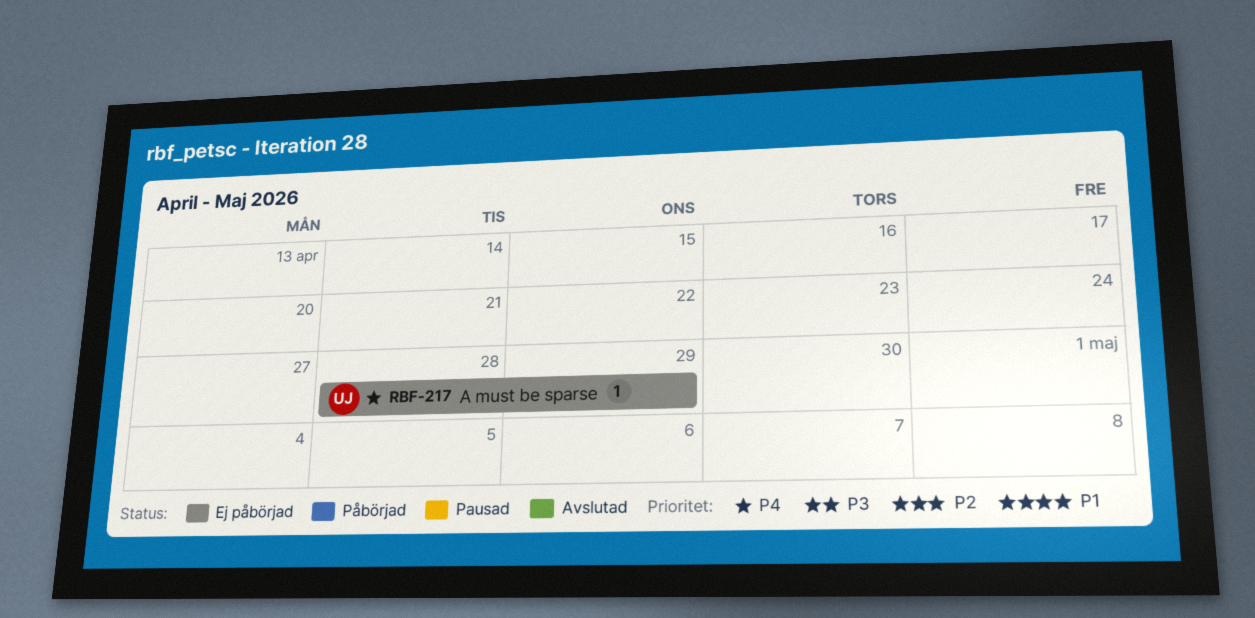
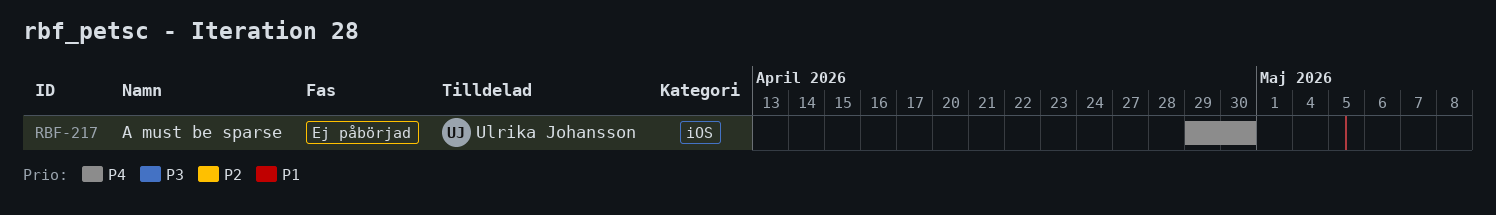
RBF-217, start: Apr 28 -> Apr 29
RBF-217, due: Apr 29 -> Apr 30

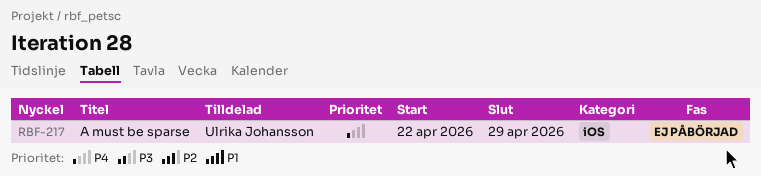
RBF-217, start: Apr 29 -> Apr 22
RBF-217, due: Apr 30 -> Apr 29

